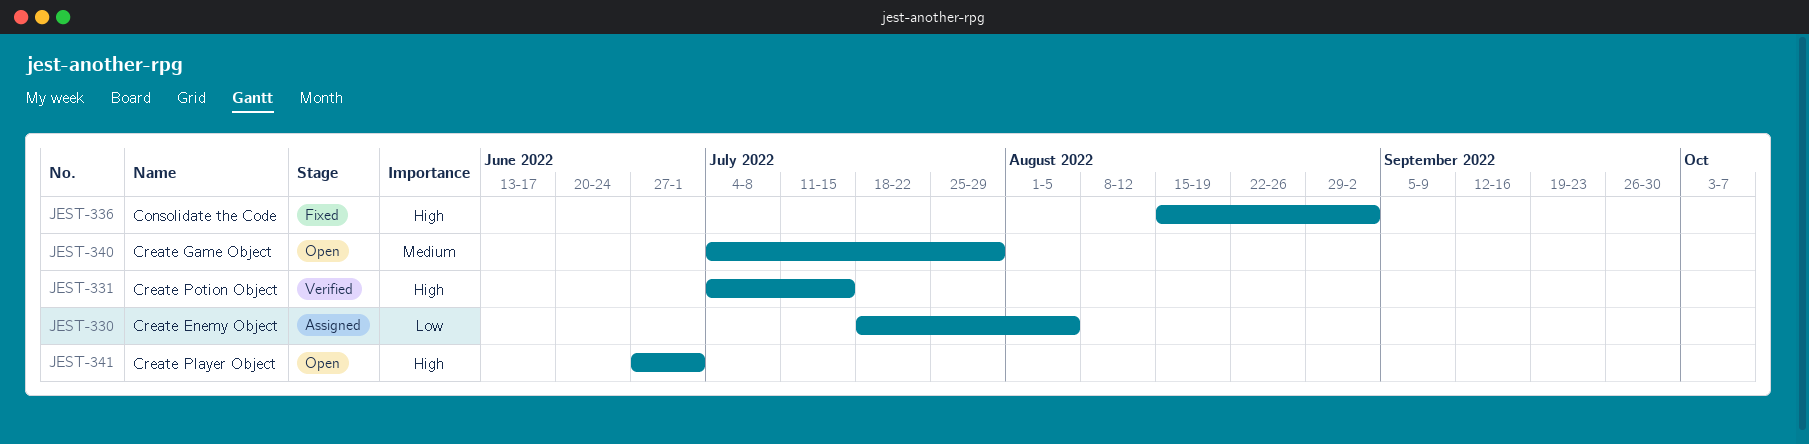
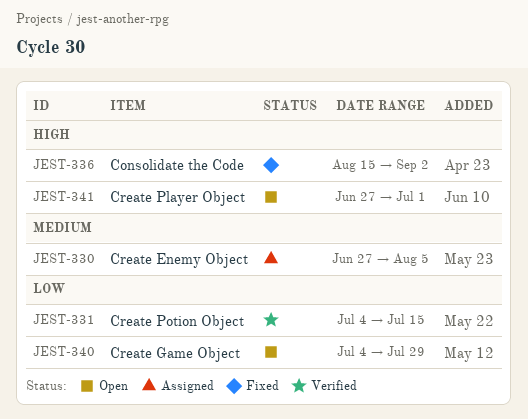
JEST-330, priority: Low -> Medium
JEST-330, start: Jul 18 -> Jun 27
JEST-331, priority: High -> Low
JEST-340, priority: Medium -> Low

